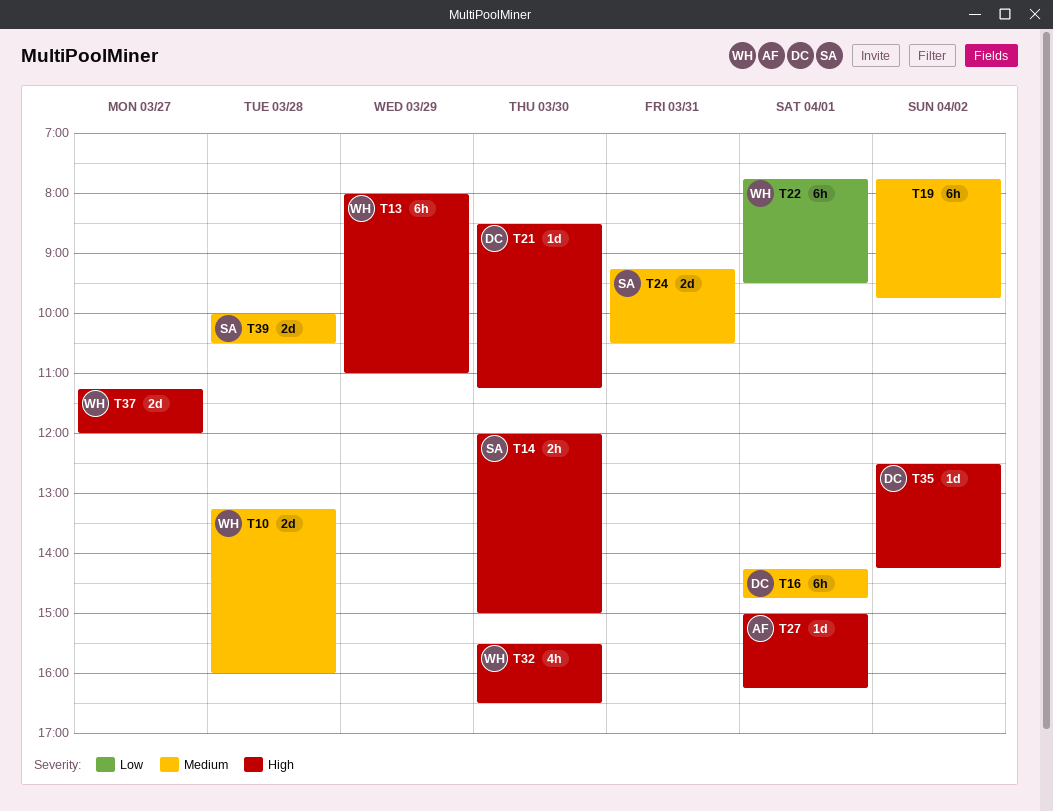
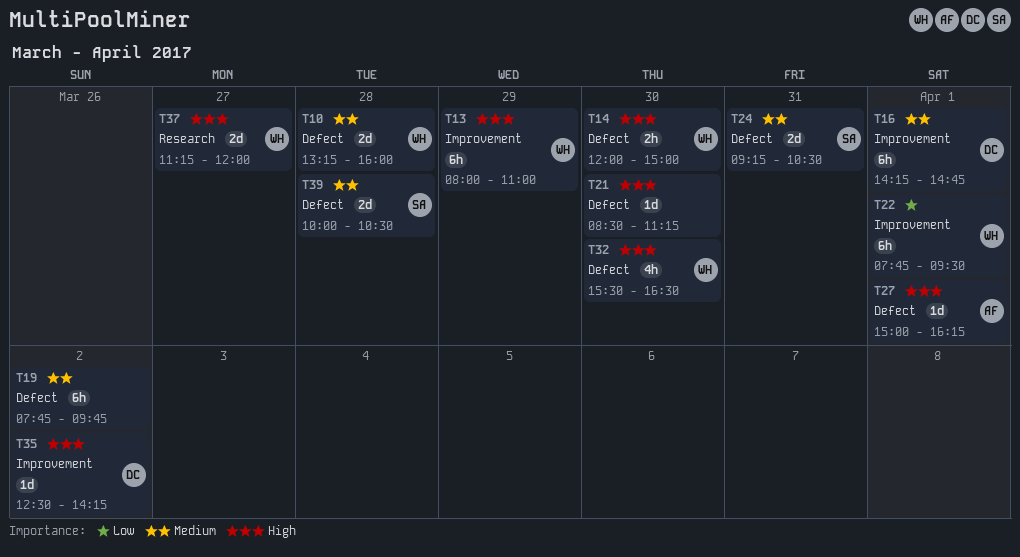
T14, owner: SA -> WH
T21, owner: DC -> none

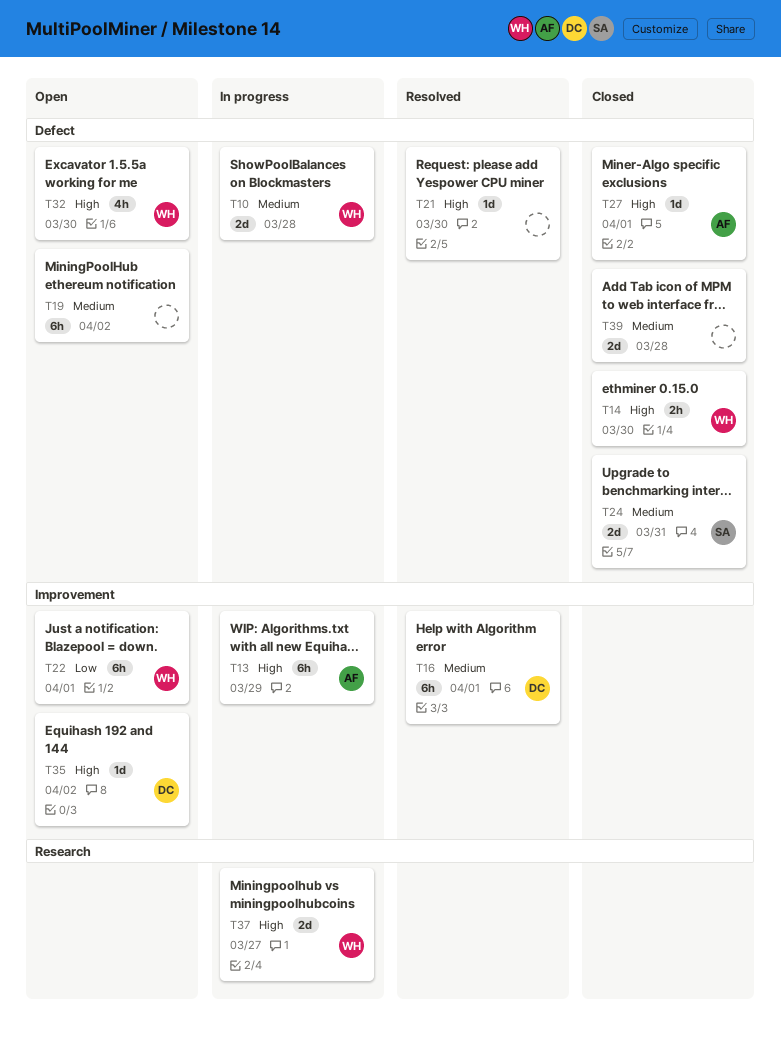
T13, owner: WH -> AF
T39, owner: SA -> none

